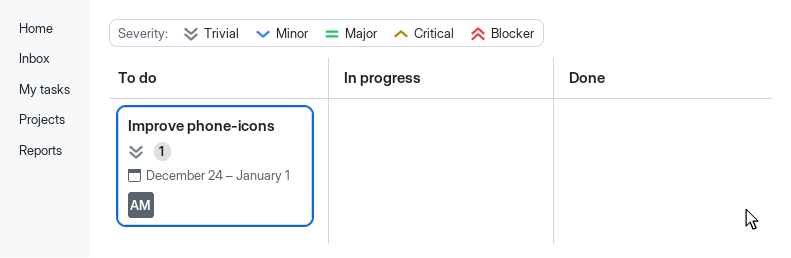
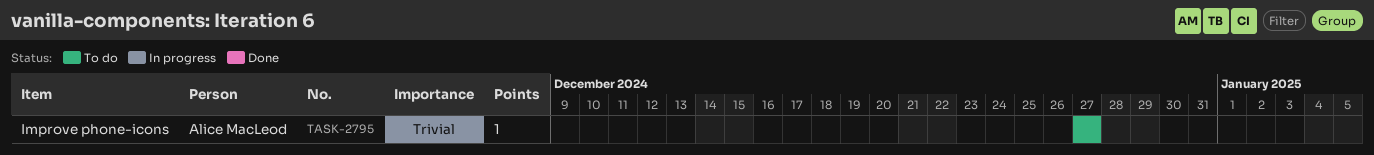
Improve phone-icons, start: Dec 24 -> Dec 27
Improve phone-icons, due: Jan 1 -> Dec 27

